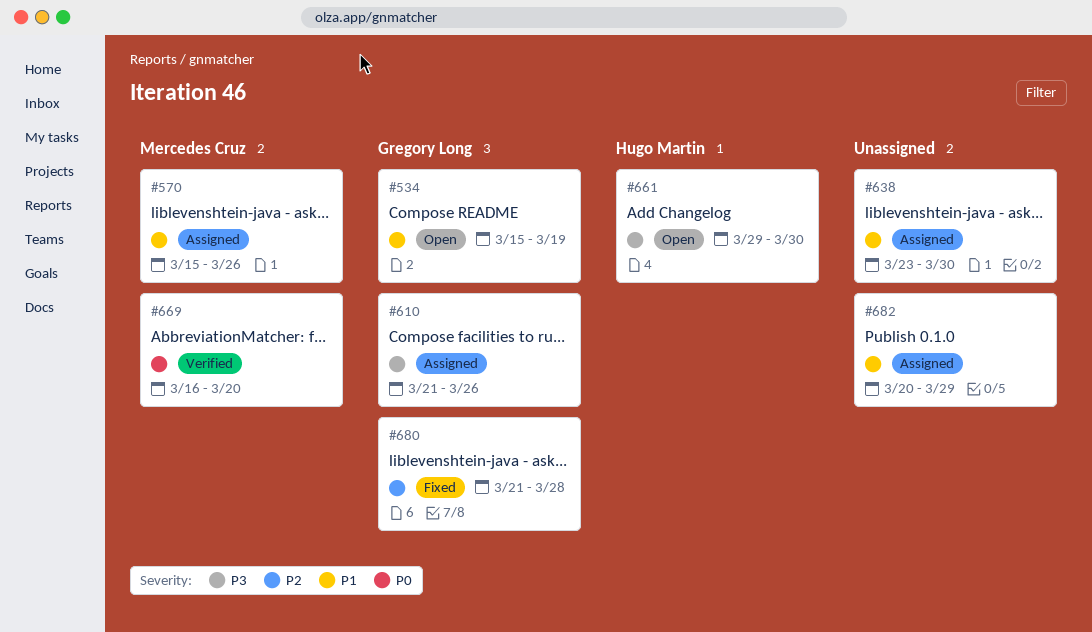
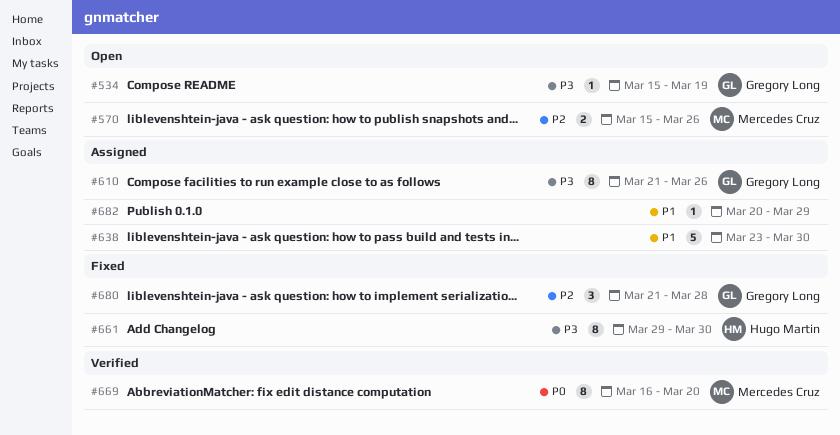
#534, priority: P1 -> P3
#570, status: Assigned -> Open
#570, priority: P1 -> P2
#661, status: Open -> Fixed

